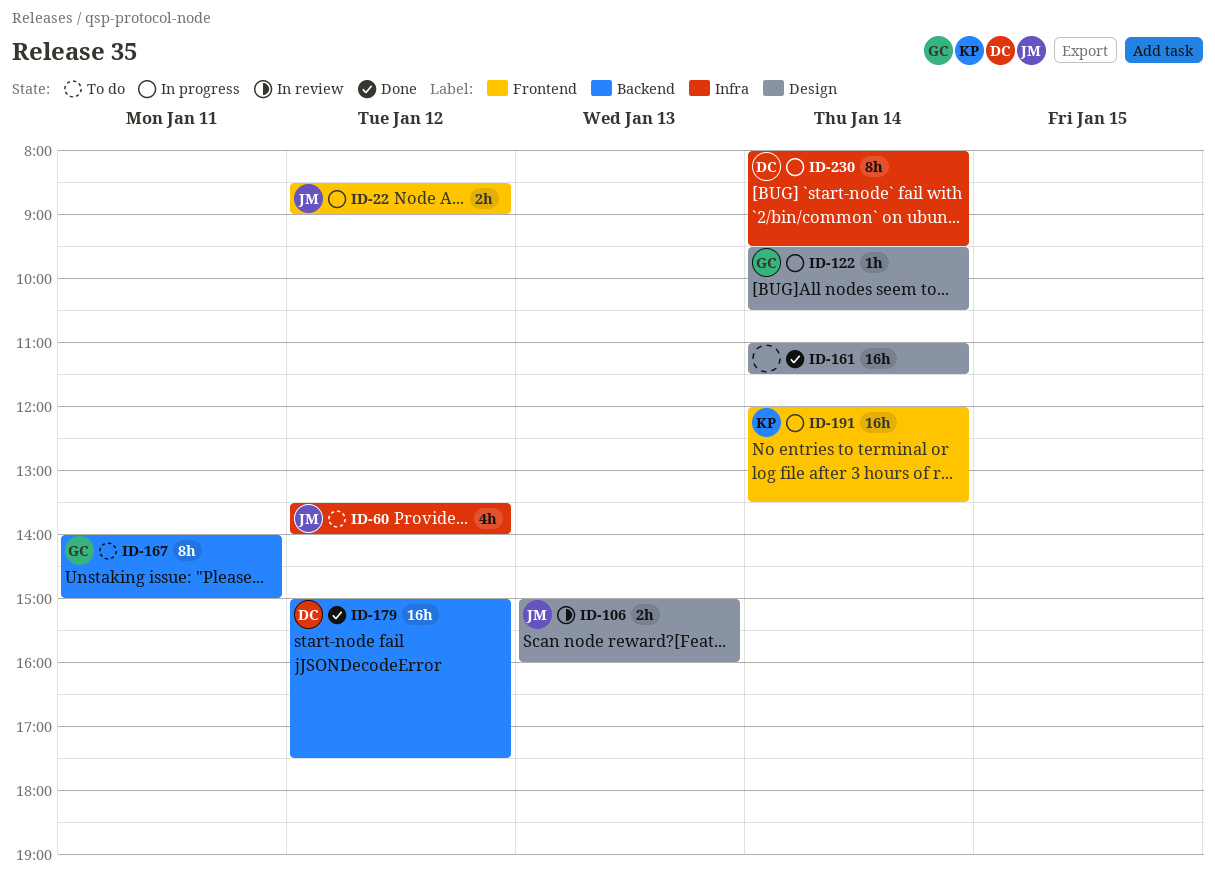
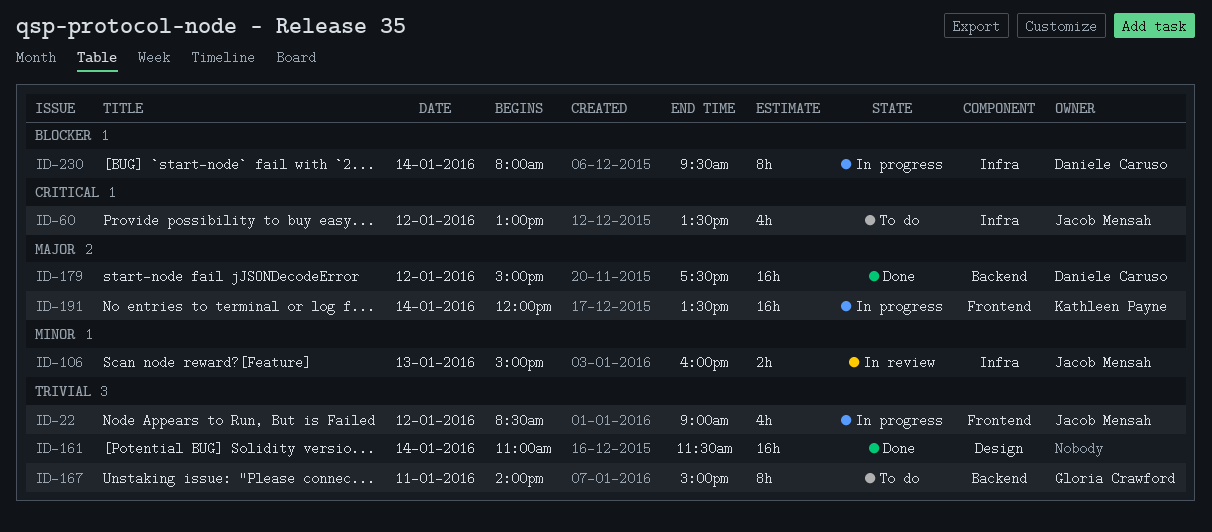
ID-22, estimate: 2h -> 4h
ID-60, begins: 13:30 -> 13:00
ID-60, ends: 14:00 -> 13:30
ID-106, label: Design -> Infra
ID-122: present -> none

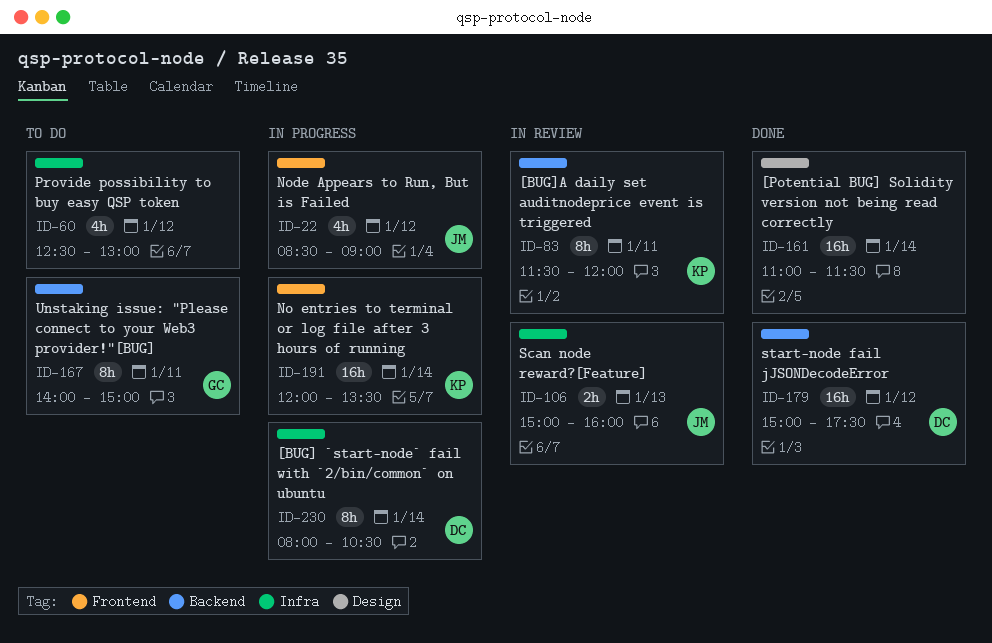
ID-60, owner: Jacob Mensah -> none
ID-60, begins: 13:00 -> 12:30
ID-60, ends: 13:30 -> 13:00
ID-83: none -> present
ID-230, ends: 09:30 -> 10:30

